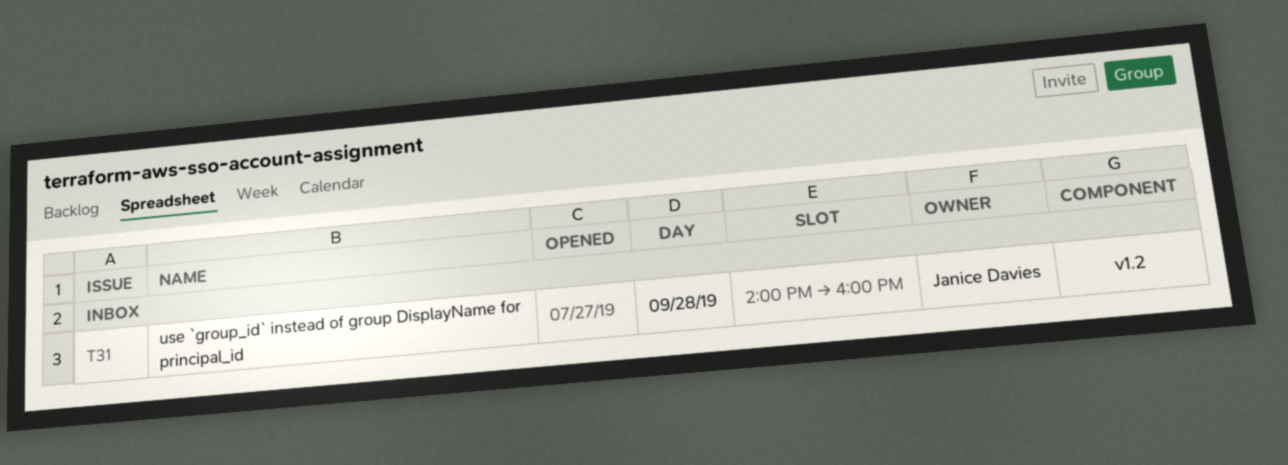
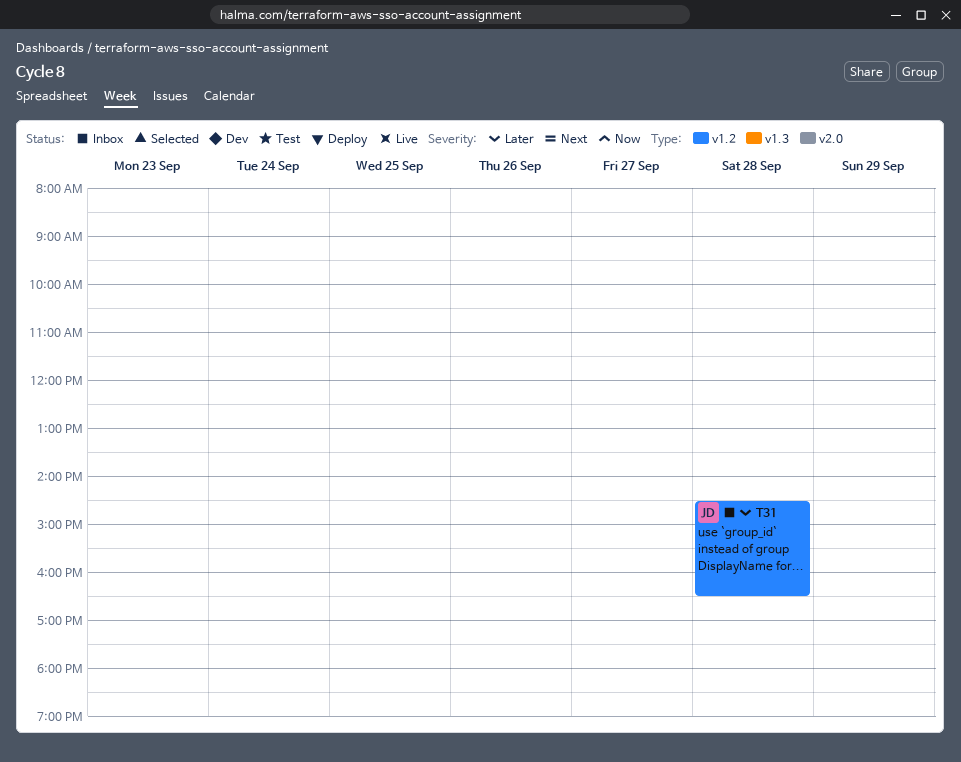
T31, begins: 14:00 -> 14:30
T31, ends: 16:00 -> 16:30

